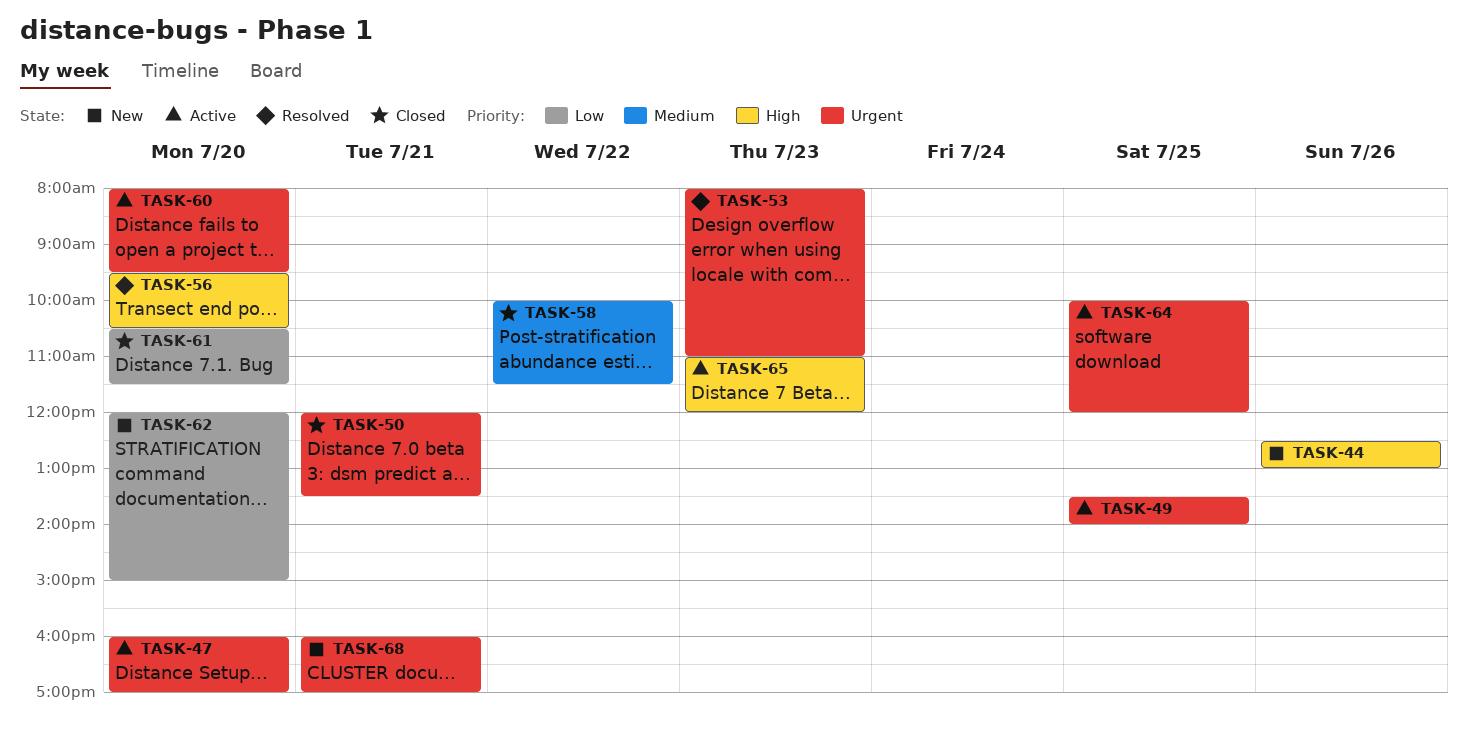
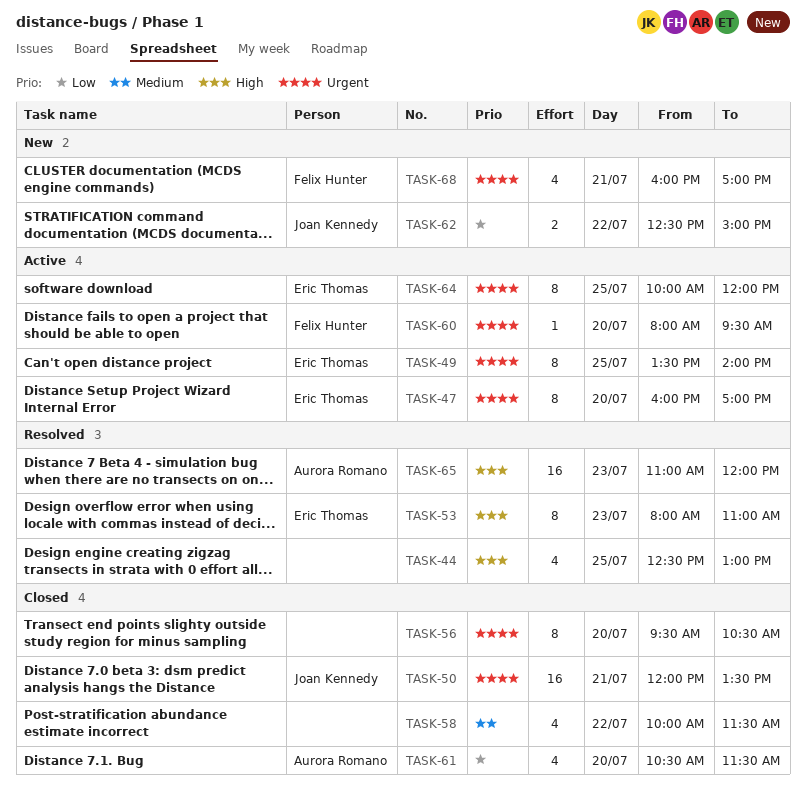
TASK-44, status: New -> Resolved
TASK-44, day: Jul 26 -> Jul 25
TASK-53, priority: Urgent -> High
TASK-56, status: Resolved -> Closed
TASK-56, priority: High -> Urgent
TASK-62, day: Jul 20 -> Jul 22
TASK-62, begins: 12:00 -> 12:30
TASK-65, status: Active -> Resolved

